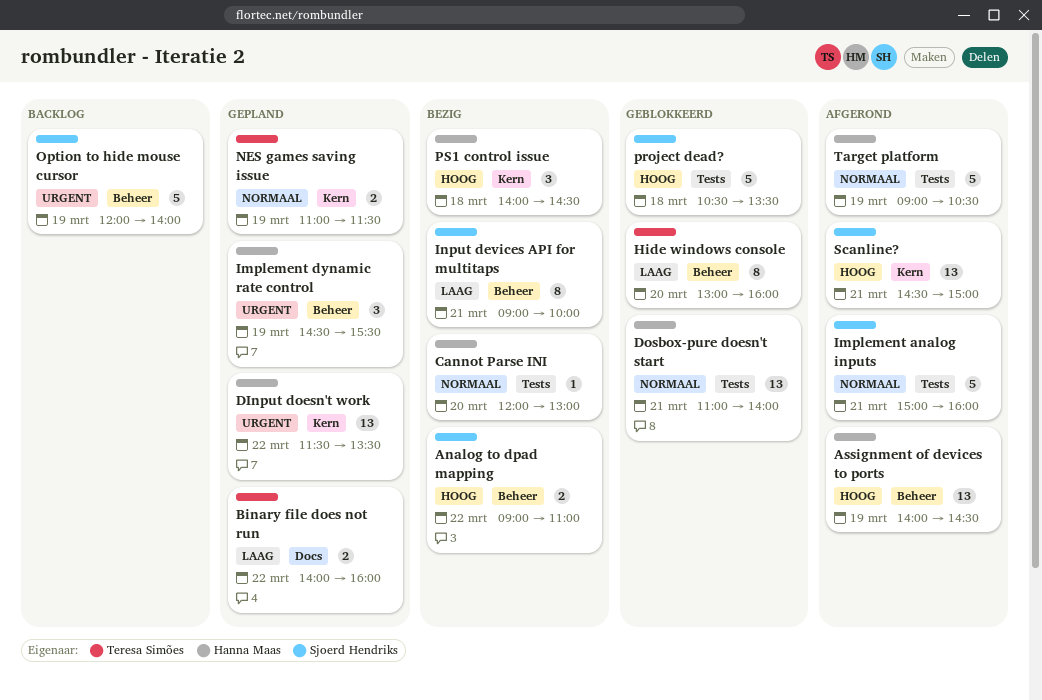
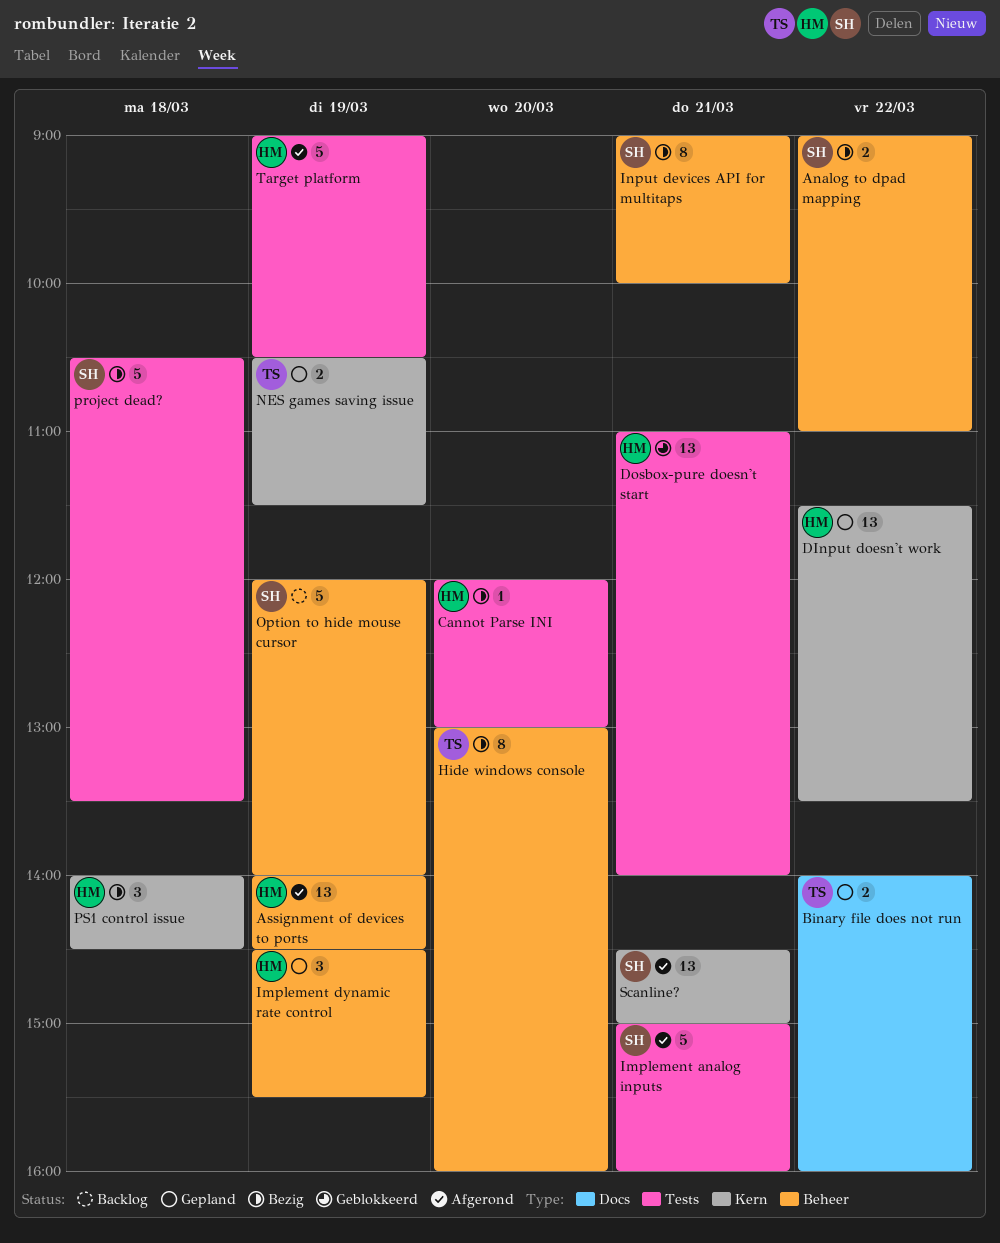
Hide windows console, status: Geblokkeerd -> Bezig
NES games saving issue, begins: 11:00 -> 10:30
project dead?, status: Geblokkeerd -> Bezig

